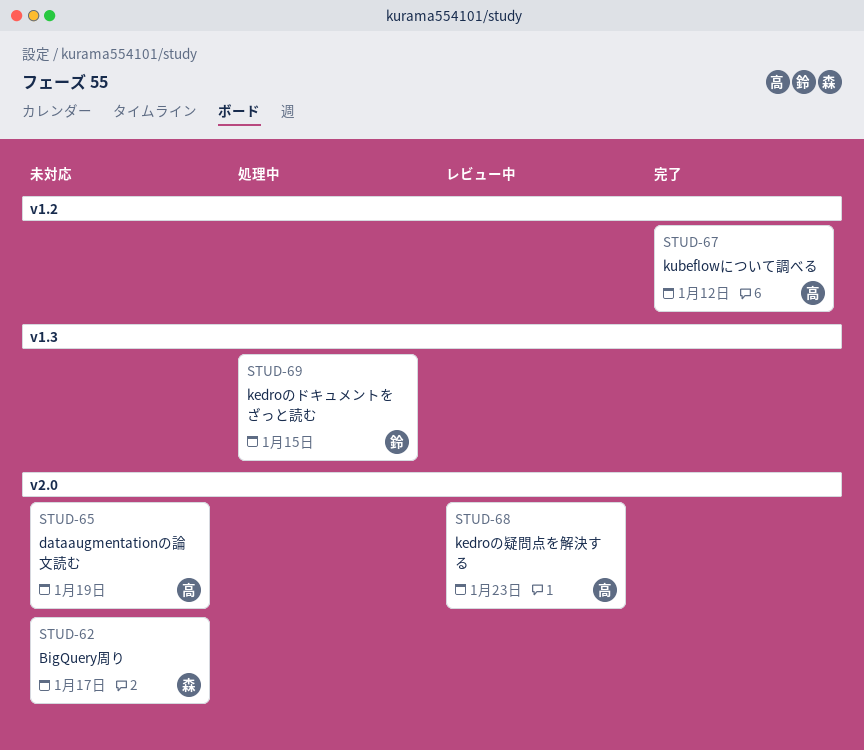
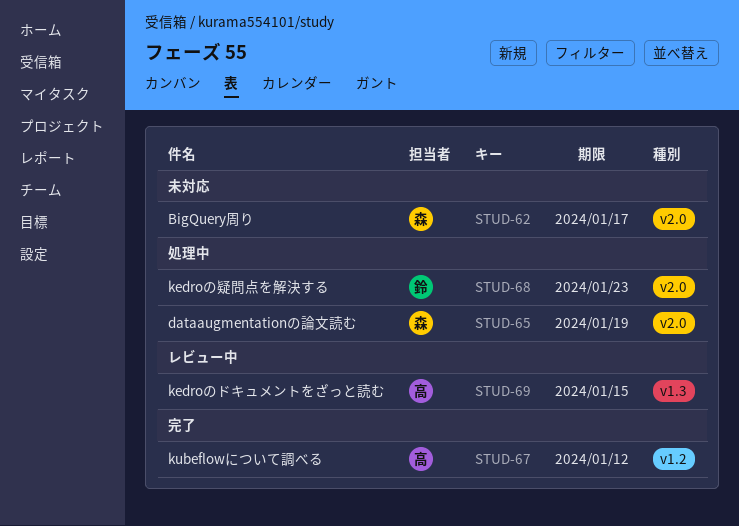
STUD-65, status: 未対応 -> 処理中
STUD-65, owner: 高 -> 森
STUD-68, status: レビュー中 -> 処理中
STUD-68, owner: 高 -> 鈴
STUD-69, status: 処理中 -> レビュー中
STUD-69, owner: 鈴 -> 高

